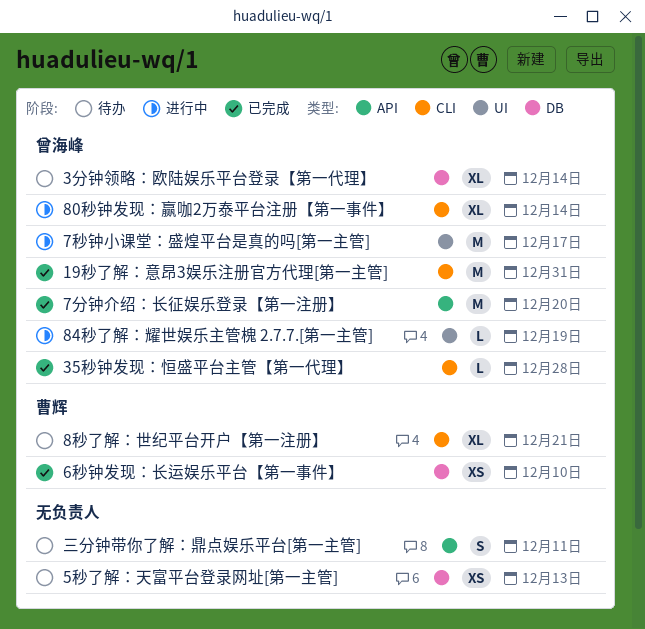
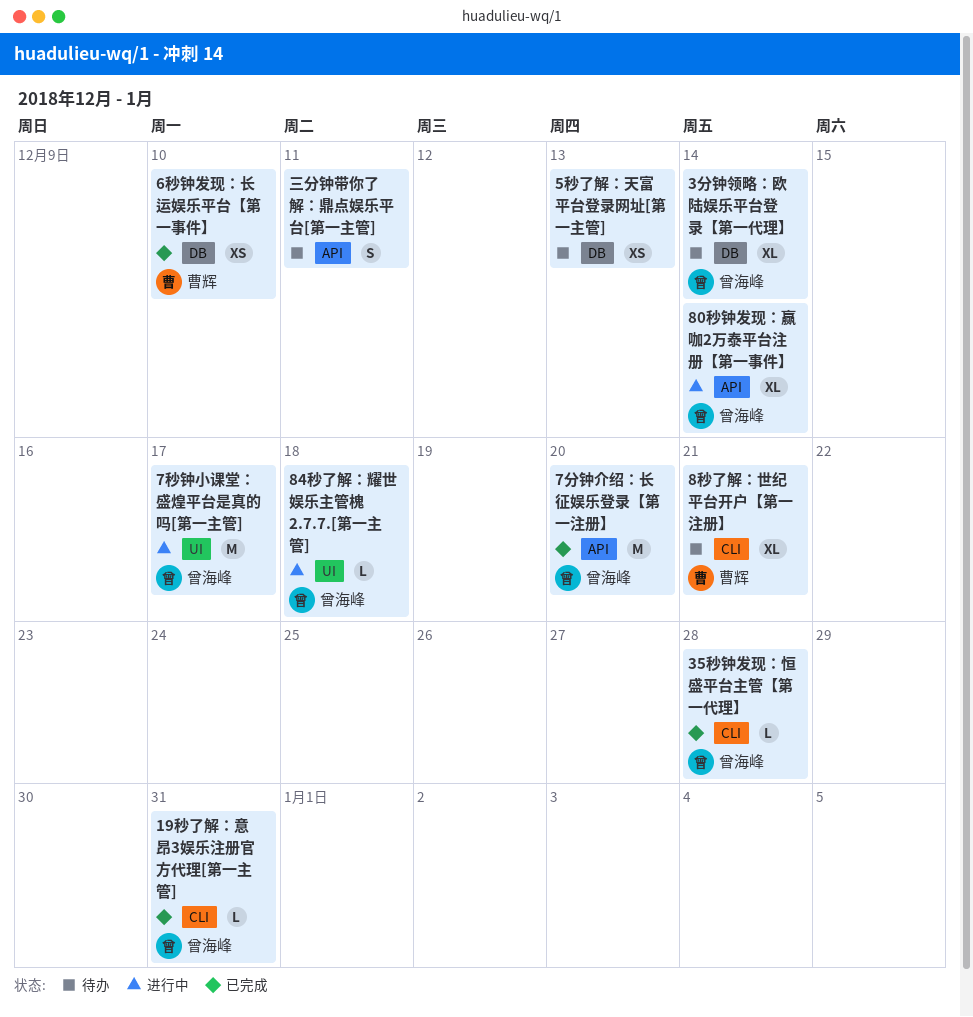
19秒了解：意昂3娱乐注册官方代理[第一主管], estimate: M -> L
80秒钟发现：赢咖2万泰平台注册【第一事件】, label: CLI -> API
84秒了解：耀世娱乐主管槐 2.7.7.[第一主管], due: Dec 19 -> Dec 18

